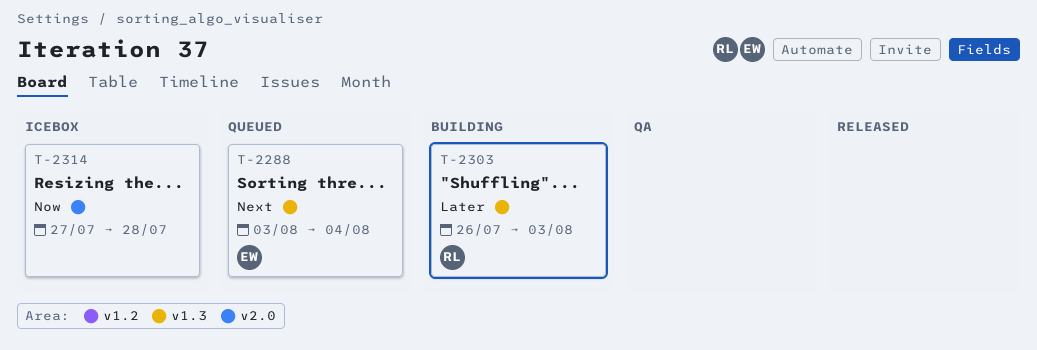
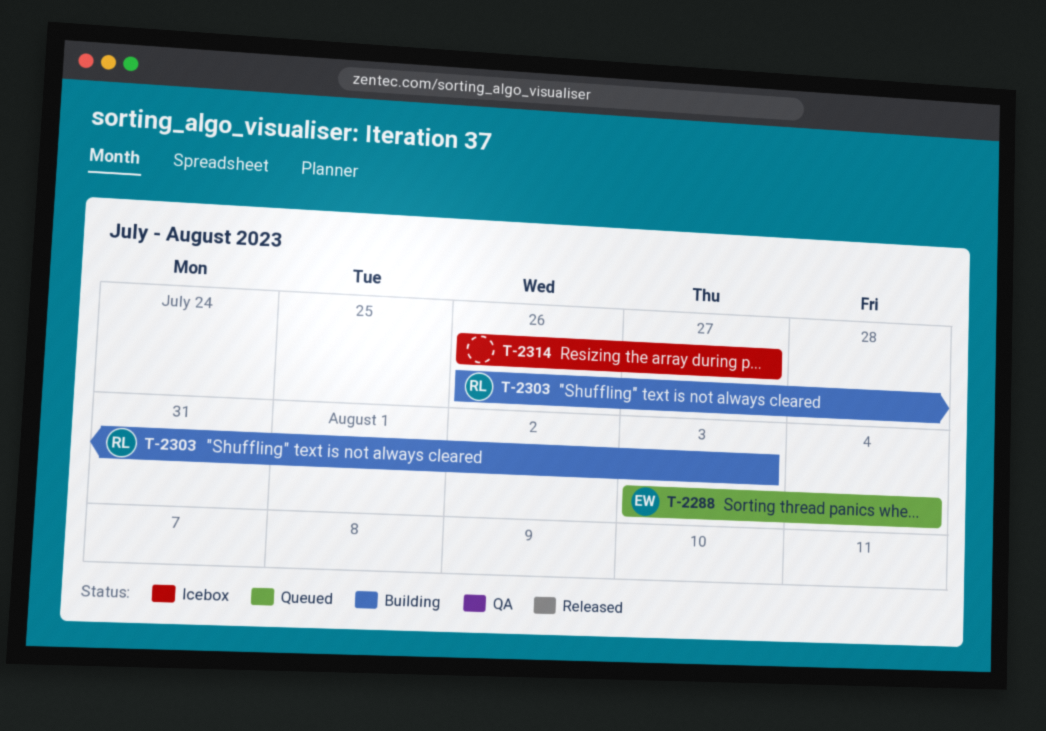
T-2314, start: Jul 27 -> Jul 26
T-2314, due: Jul 28 -> Jul 27

